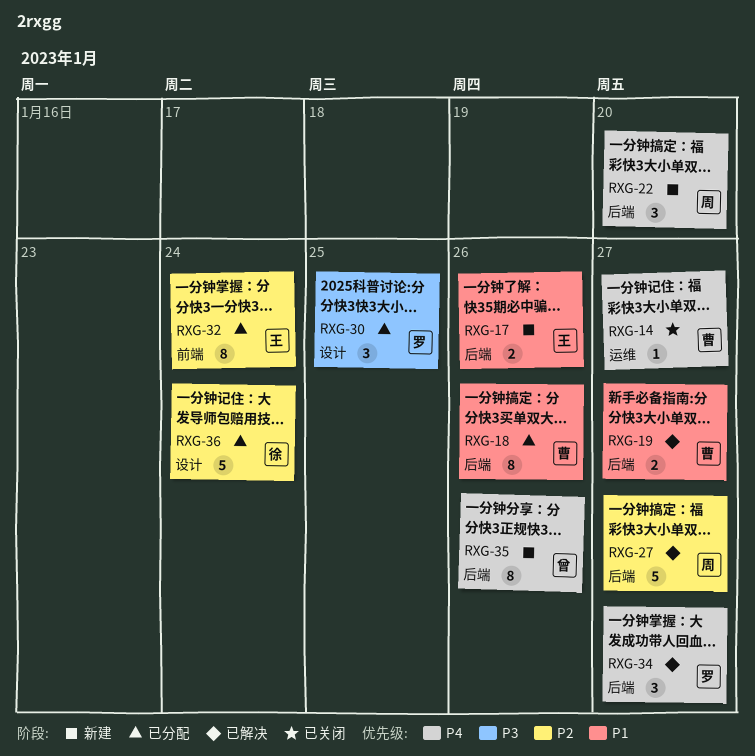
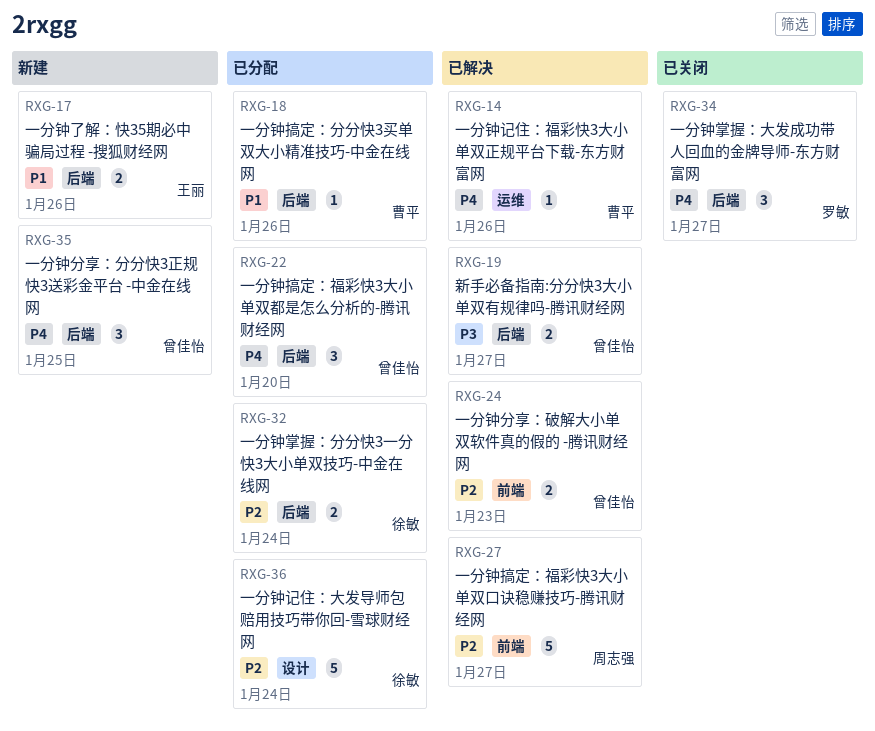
RXG-14, status: 已关闭 -> 已解决
RXG-14, due: Jan 27 -> Jan 26
RXG-18, estimate: 8 -> 1
RXG-19, owner: 曹平 -> 曾佳怡
RXG-19, priority: P1 -> P3
RXG-22, status: 新建 -> 已分配
RXG-22, owner: 周志强 -> 曾佳怡
RXG-24: none -> present
RXG-27, label: 后端 -> 前端
RXG-30: present -> none
RXG-32, owner: 王丽 -> 徐敏
RXG-32, label: 前端 -> 后端
RXG-32, estimate: 8 -> 2
RXG-34, status: 已解决 -> 已关闭
RXG-35, estimate: 8 -> 3
RXG-35, due: Jan 26 -> Jan 25

